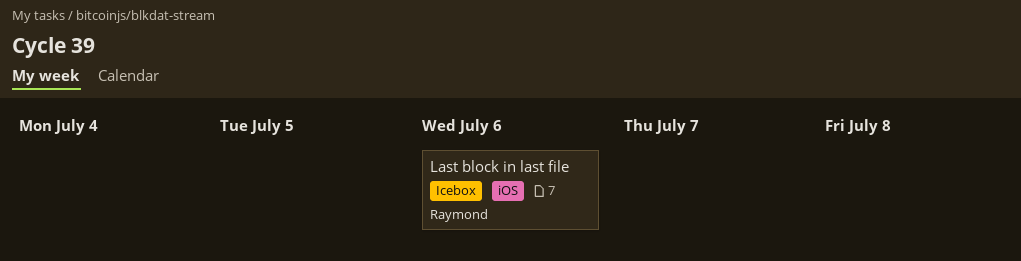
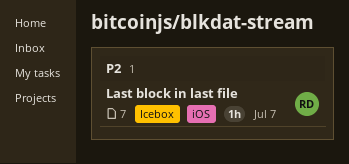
Last block in last file, due: Jul 6 -> Jul 7

